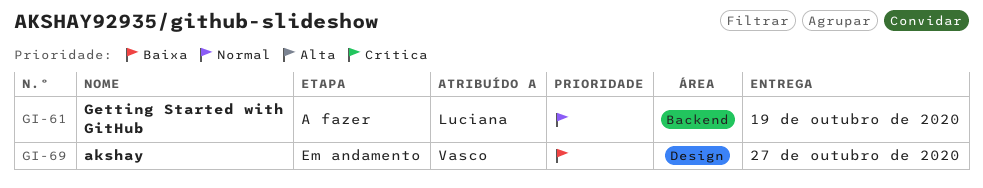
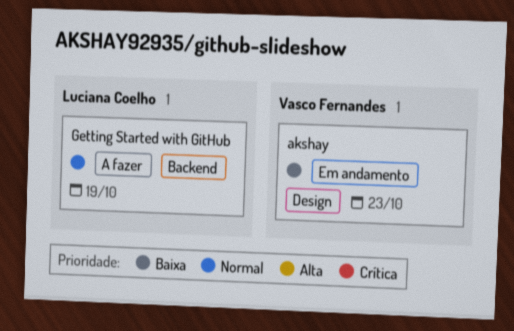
akshay, due: Oct 27 -> Oct 23

